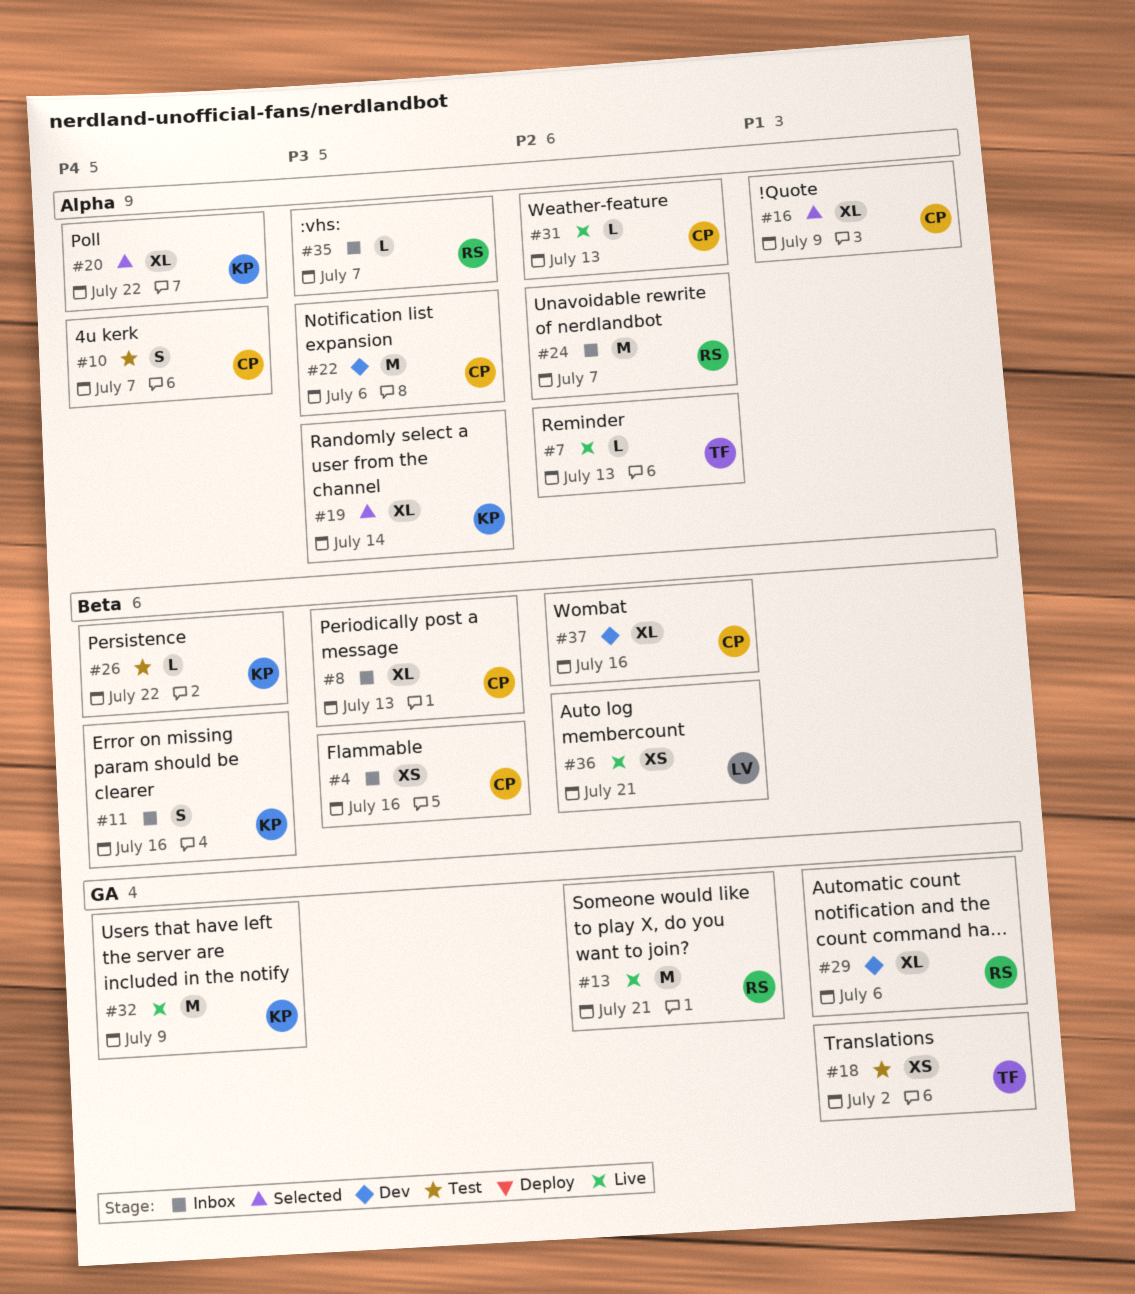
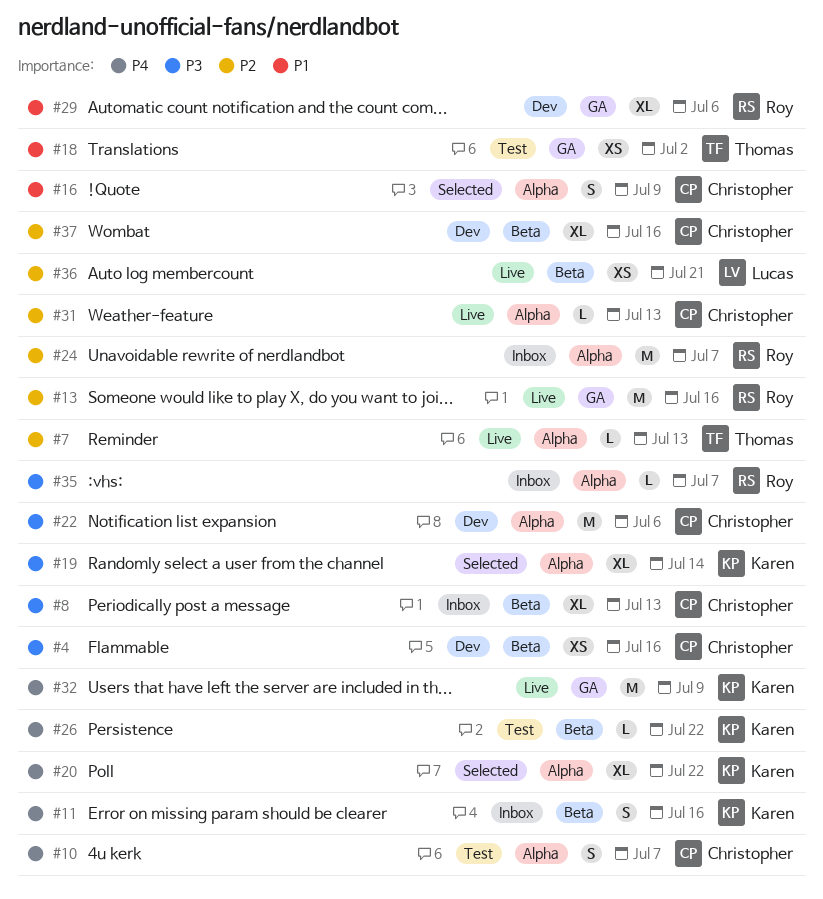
#4, status: Inbox -> Dev
#13, due: Jul 21 -> Jul 16
#16, estimate: XL -> S

